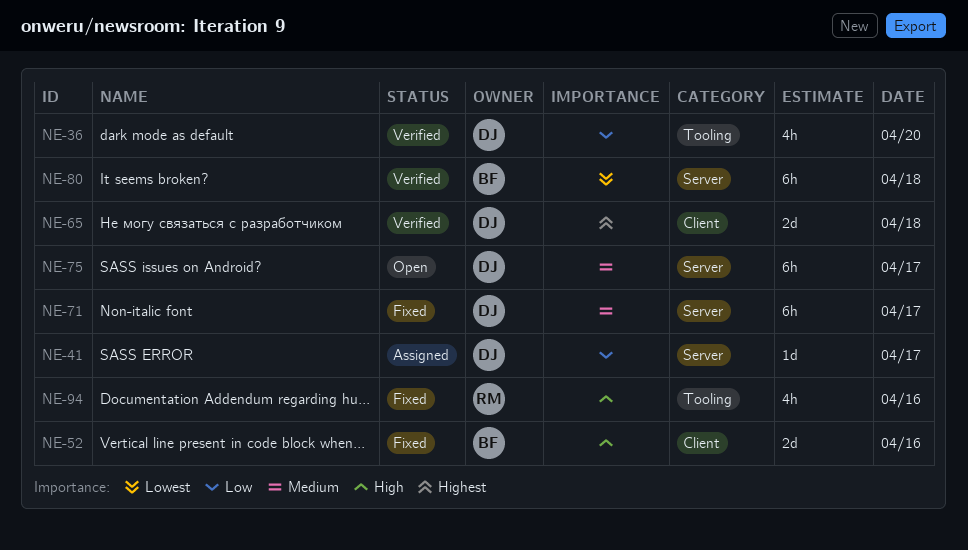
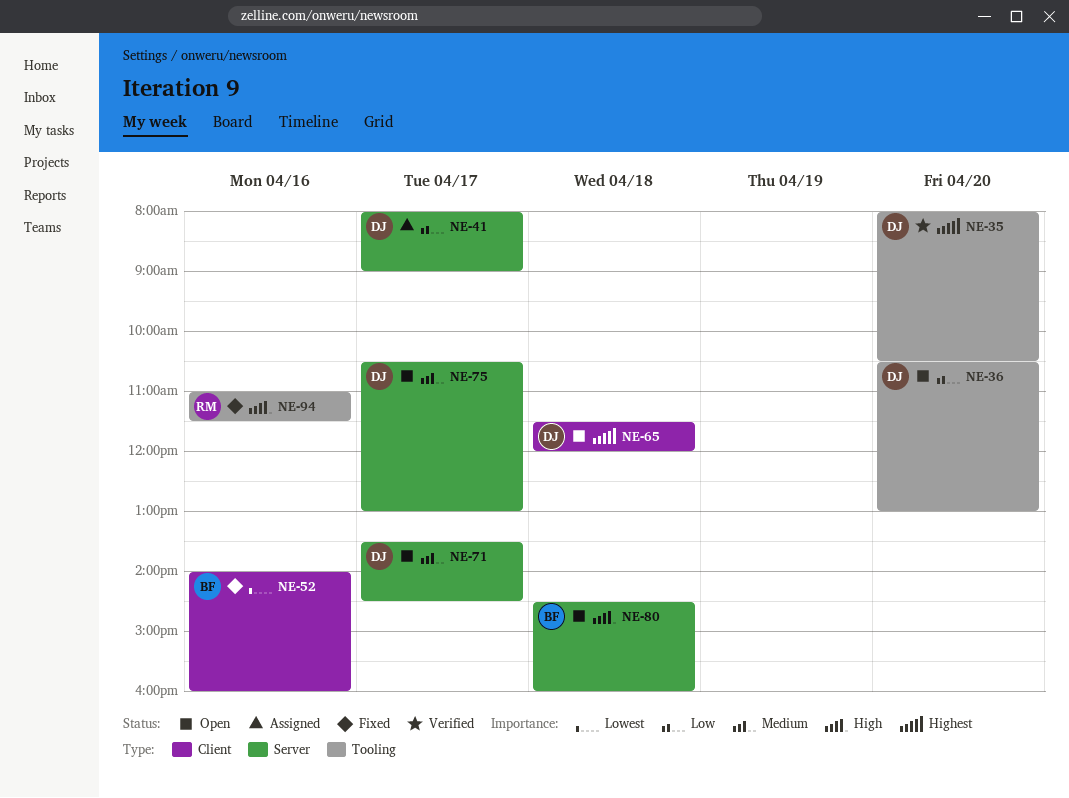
NE-35: none -> present
NE-36, status: Verified -> Open
NE-52, priority: High -> Lowest
NE-65, status: Verified -> Open
NE-71, status: Fixed -> Open
NE-80, status: Verified -> Open
NE-80, priority: Lowest -> High

